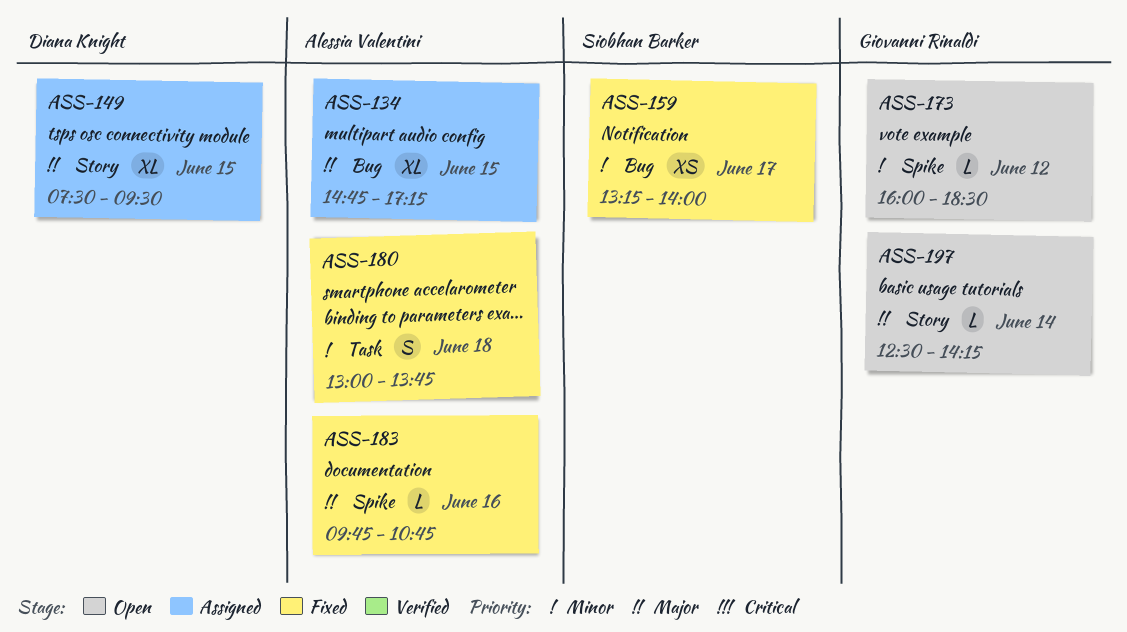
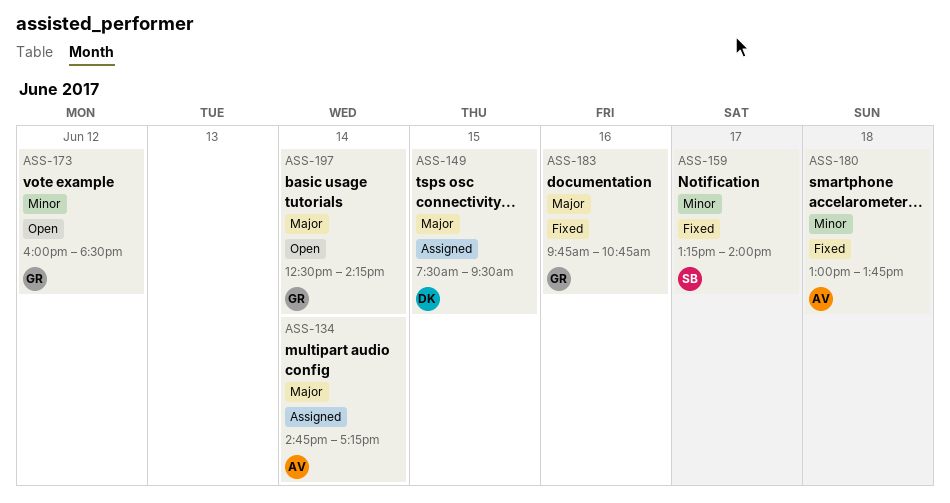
ASS-134, day: Jun 15 -> Jun 14
ASS-183, owner: Alessia Valentini -> Giovanni Rinaldi

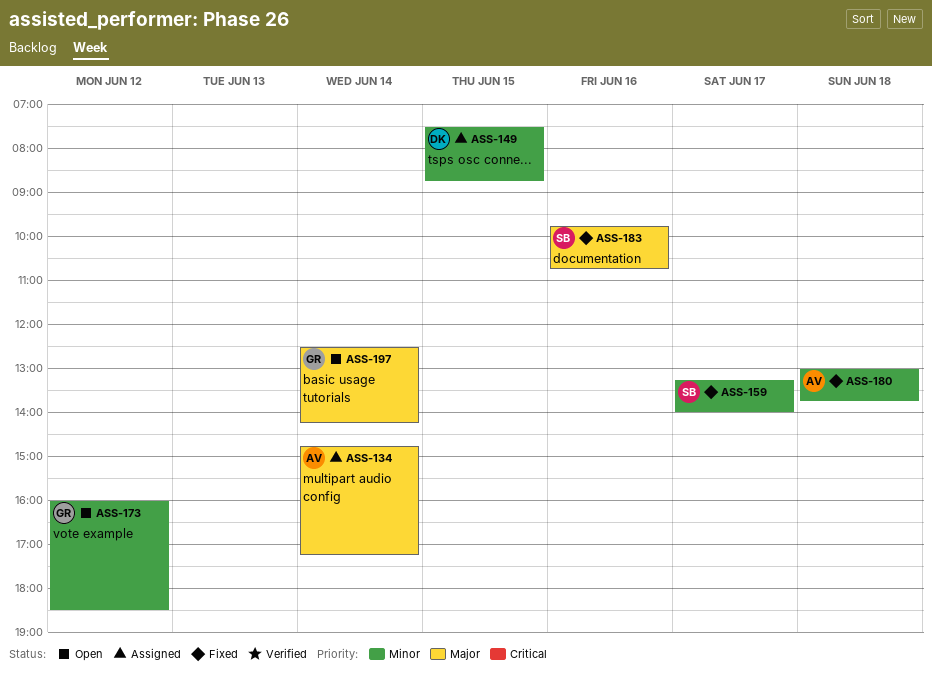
ASS-149, priority: Major -> Minor
ASS-149, ends: 09:30 -> 08:45
ASS-183, owner: GR -> SB

